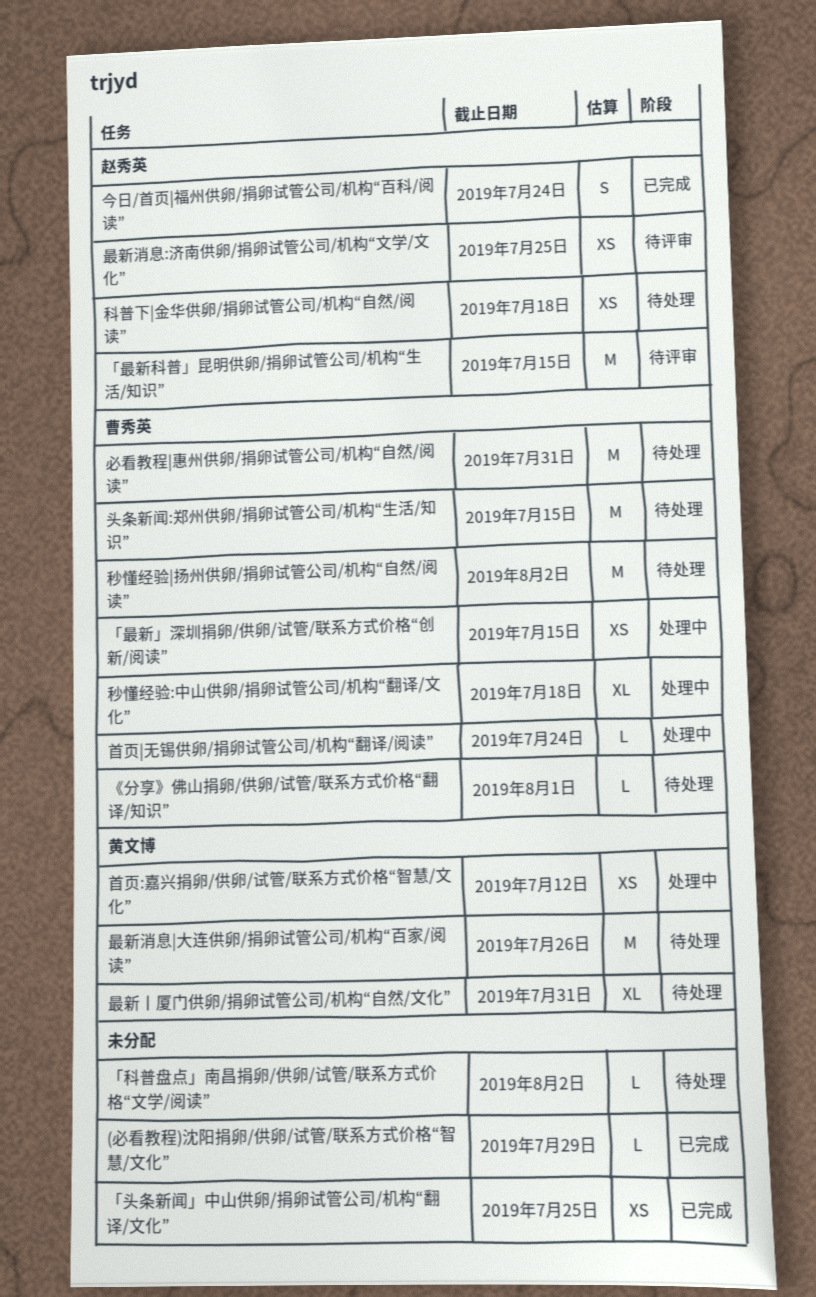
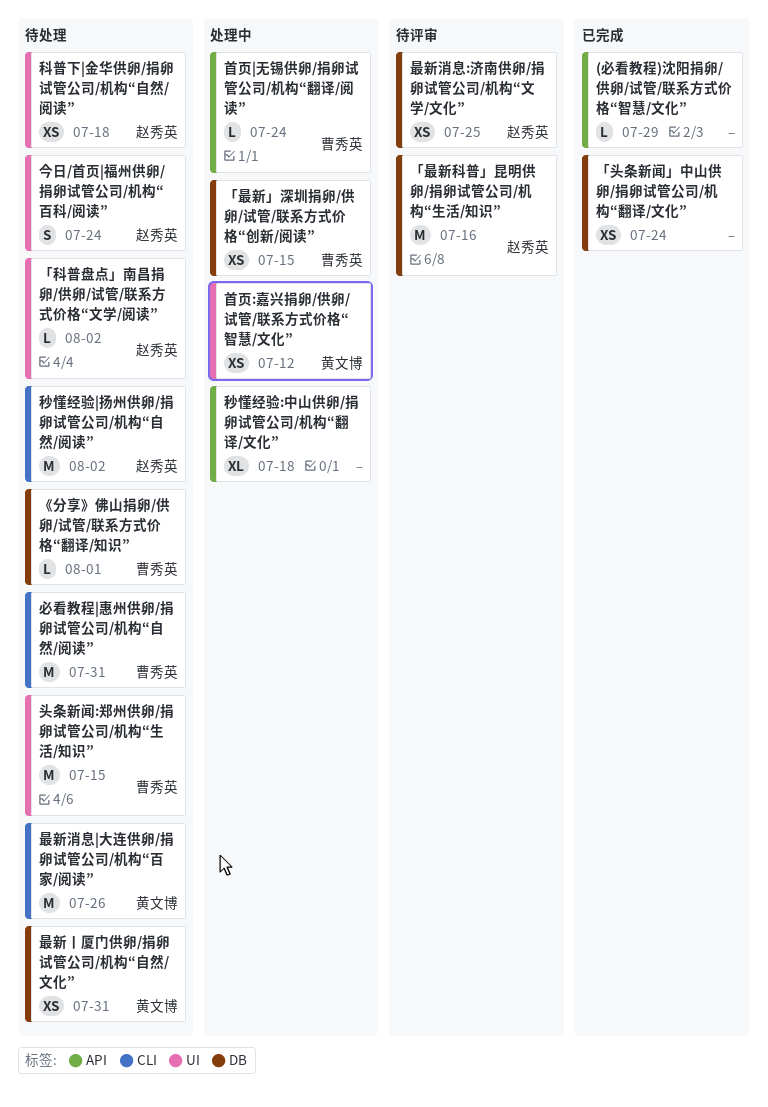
「头条新闻」中山供卵/捐卵试管公司/机构“翻译/文化”, due: Jul 25 -> Jul 24
「最新科普」昆明供卵/捐卵试管公司/机构“生活/知识”, due: Jul 15 -> Jul 16
「科普盘点」南昌捐卵/供卵/试管/联系方式价格“文学/阅读”, owner: none -> 赵秀英
今日/首页|福州供卵/捐卵试管公司/机构“百科/阅读”, status: 已完成 -> 待处理
最新丨厦门供卵/捐卵试管公司/机构“自然/文化”, estimate: XL -> XS
秒懂经验:中山供卵/捐卵试管公司/机构“翻译/文化”, owner: 曹秀英 -> none
秒懂经验|扬州供卵/捐卵试管公司/机构“自然/阅读”, owner: 曹秀英 -> 赵秀英

